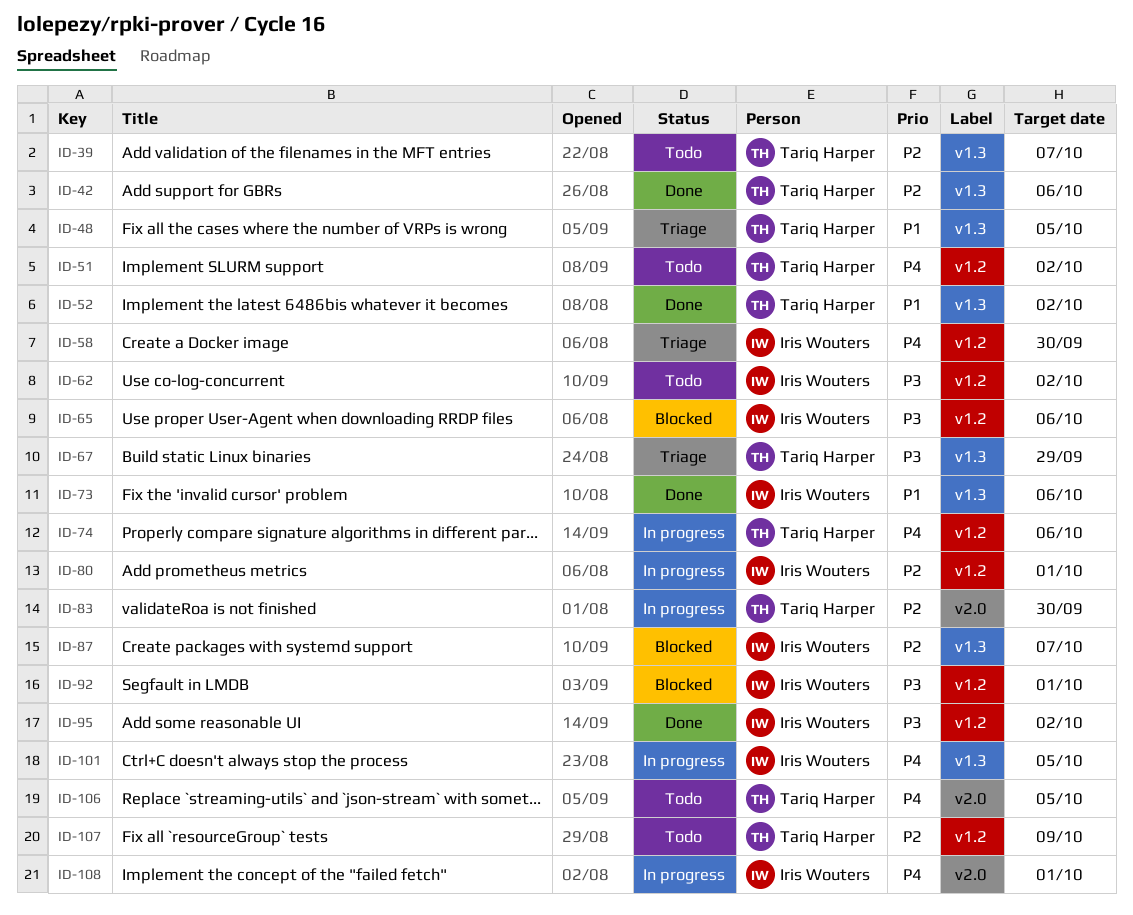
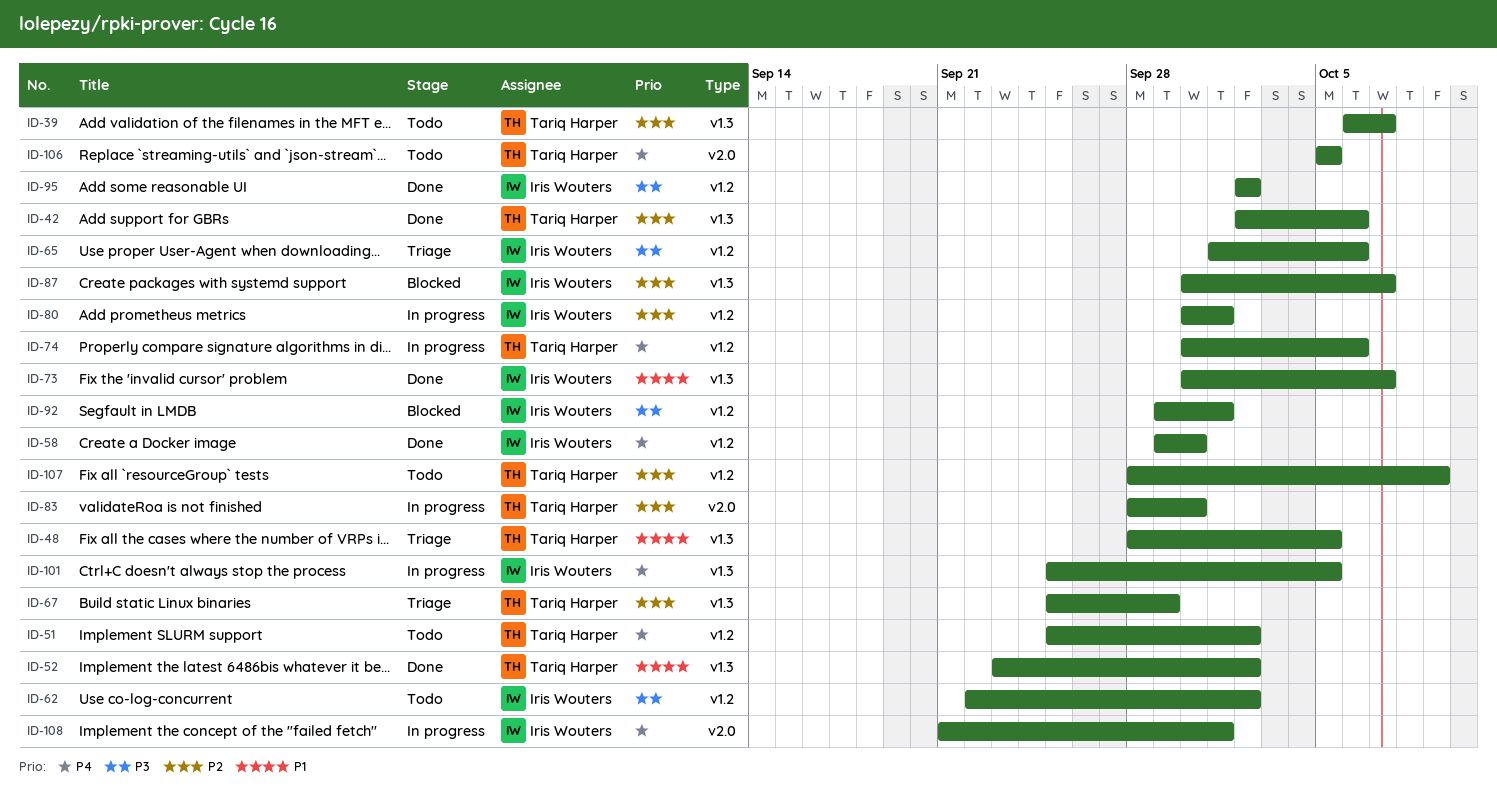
ID-58, status: Triage -> Done
ID-65, status: Blocked -> Triage
ID-67, priority: P3 -> P2
ID-73, due: Oct 6 -> Oct 7

